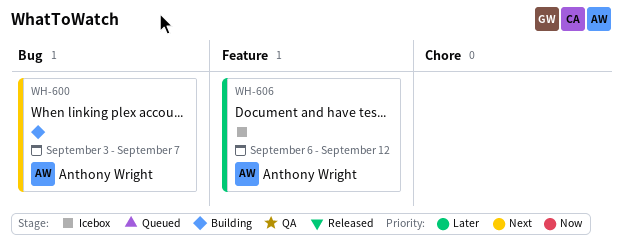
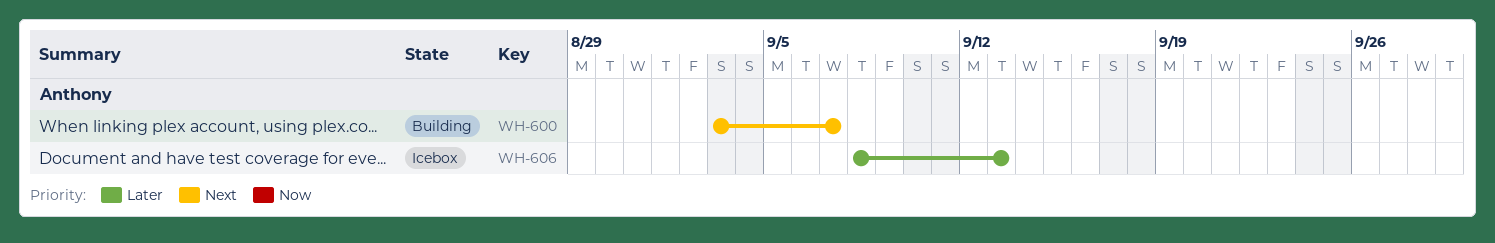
WH-606, start: Sep 6 -> Sep 8
WH-606, due: Sep 12 -> Sep 13

